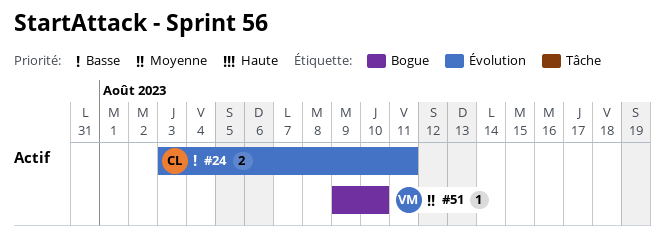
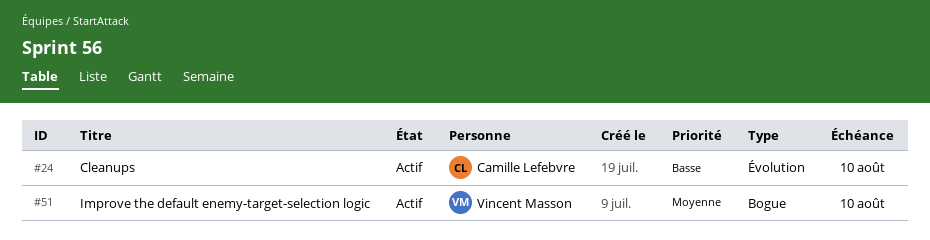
#24, due: Aug 11 -> Aug 10

